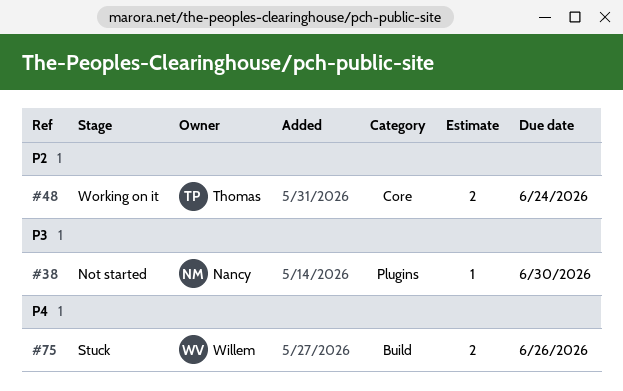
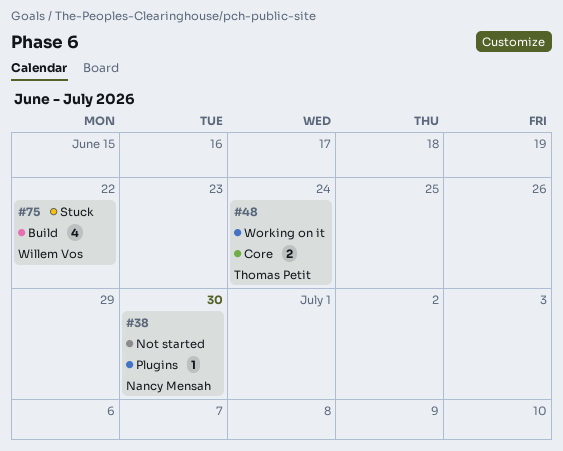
#75, estimate: 2 -> 4
#75, due: Jun 26 -> Jun 22

